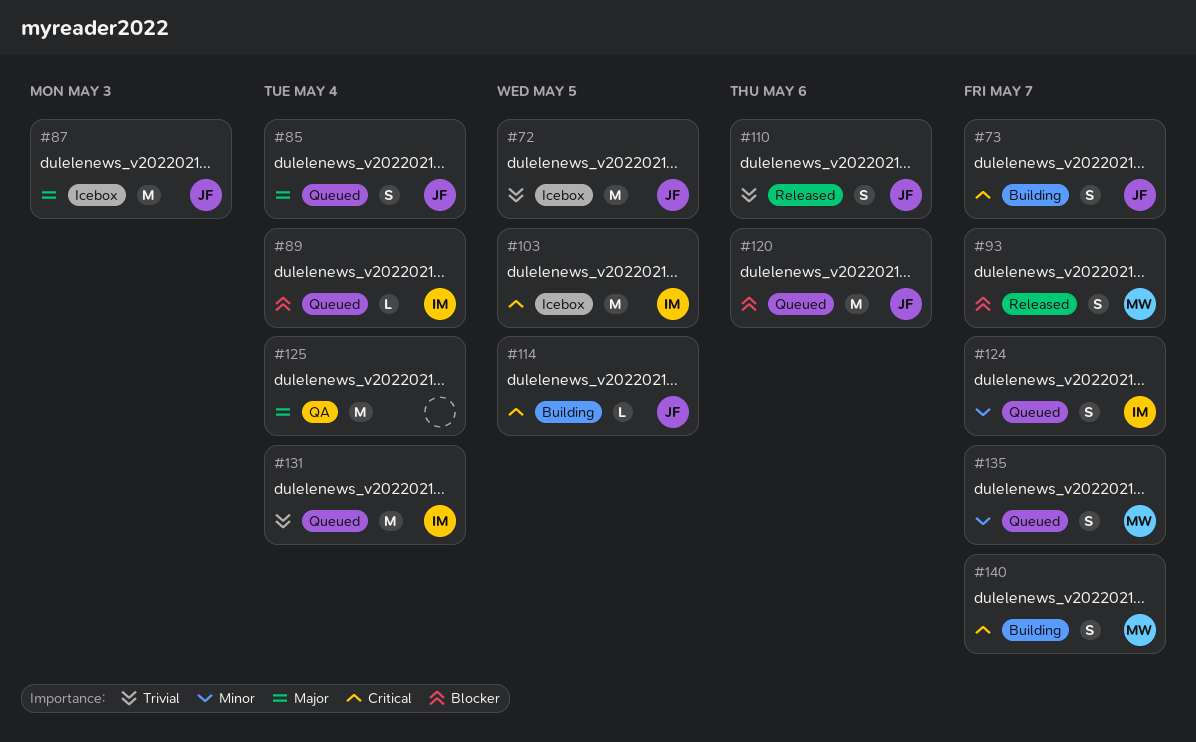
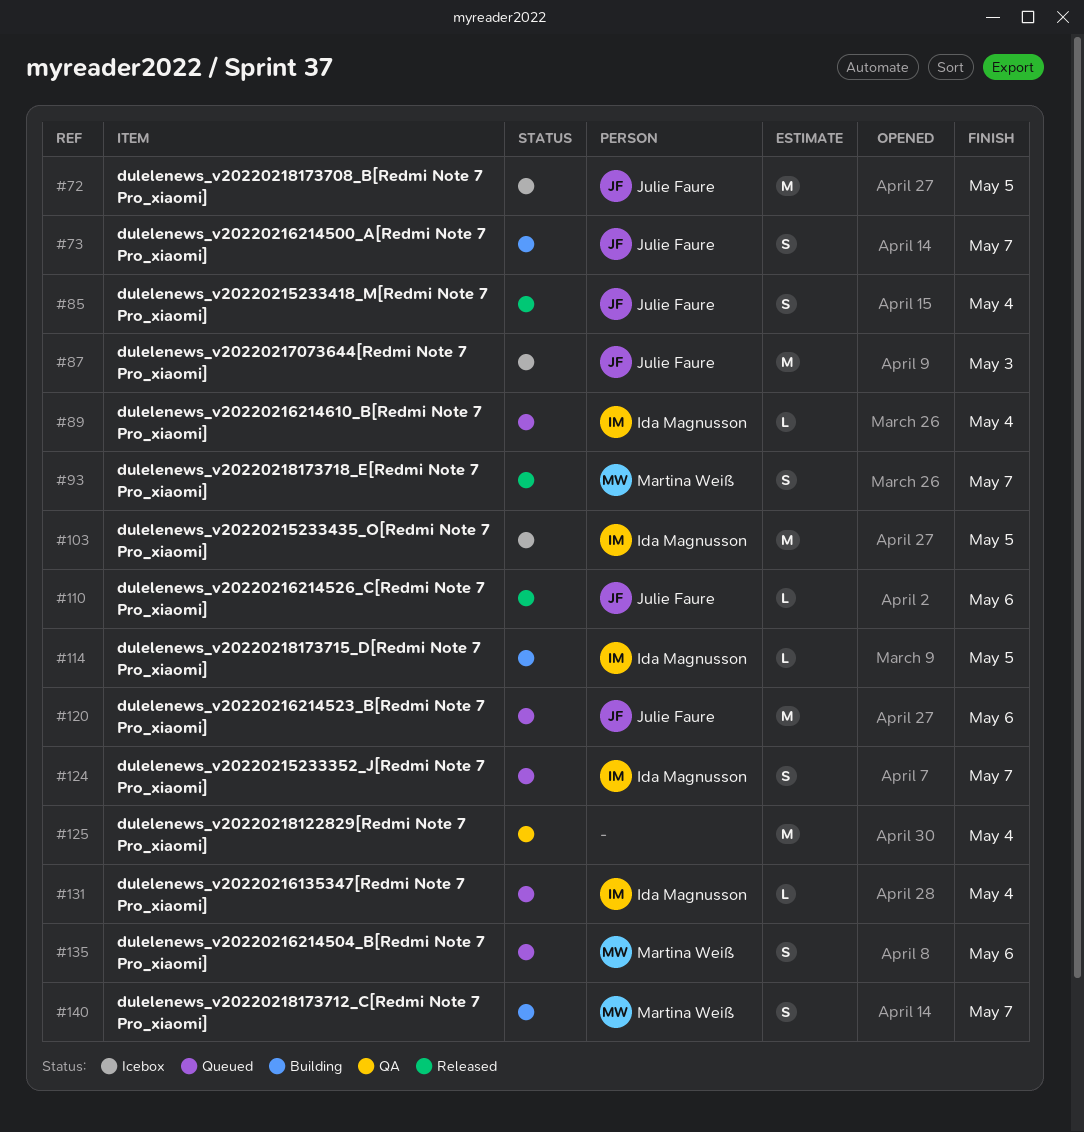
#85, status: Queued -> Released
#110, estimate: S -> L
#114, owner: Julie Faure -> Ida Magnusson
#131, estimate: M -> L
#135, due: May 7 -> May 6

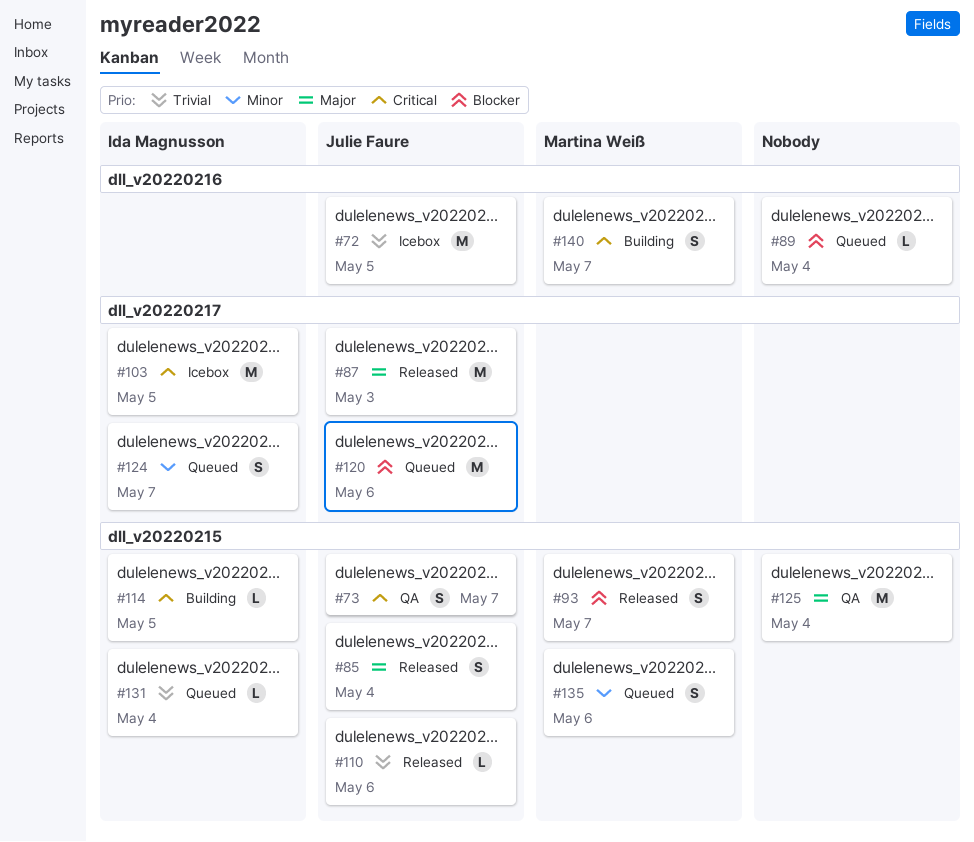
#73, status: Building -> QA
#87, status: Icebox -> Released
#89, owner: Ida Magnusson -> none

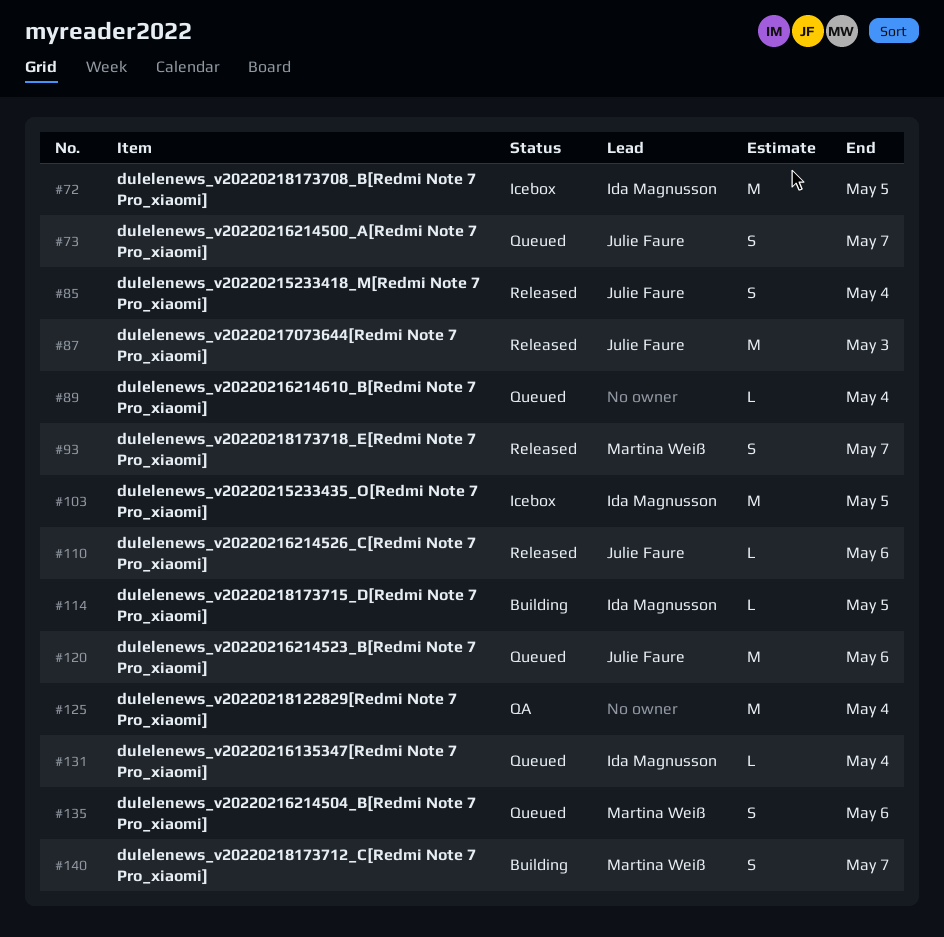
#72, owner: Julie Faure -> Ida Magnusson
#73, status: QA -> Queued
#124: present -> none

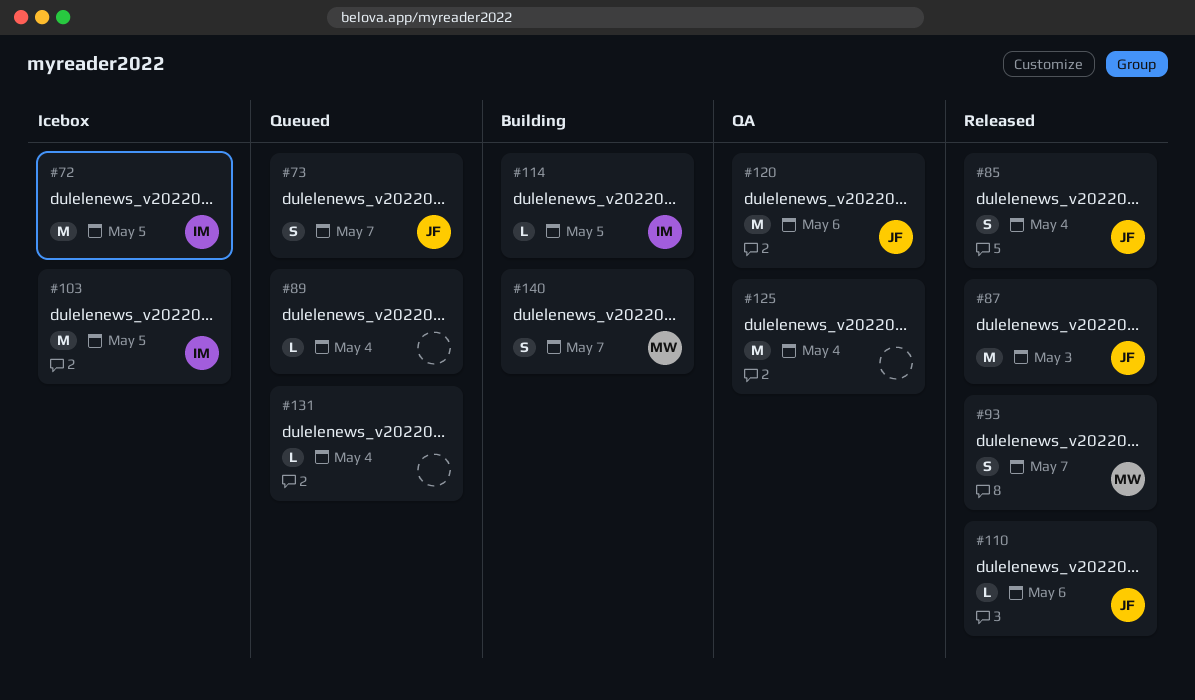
#120, status: Queued -> QA
#131, owner: Ida Magnusson -> none
#135: present -> none

